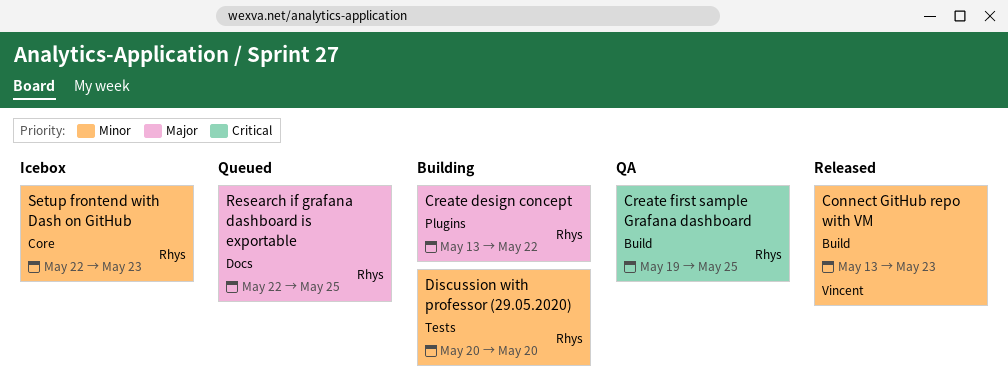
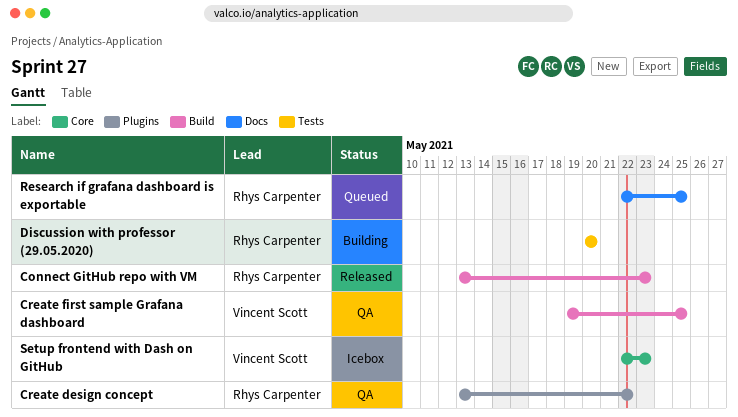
Connect GitHub repo with VM, owner: Vincent Scott -> Rhys Carpenter
Create design concept, status: Building -> QA
Create first sample Grafana dashboard, owner: Rhys Carpenter -> Vincent Scott
Setup frontend with Dash on GitHub, owner: Rhys Carpenter -> Vincent Scott

